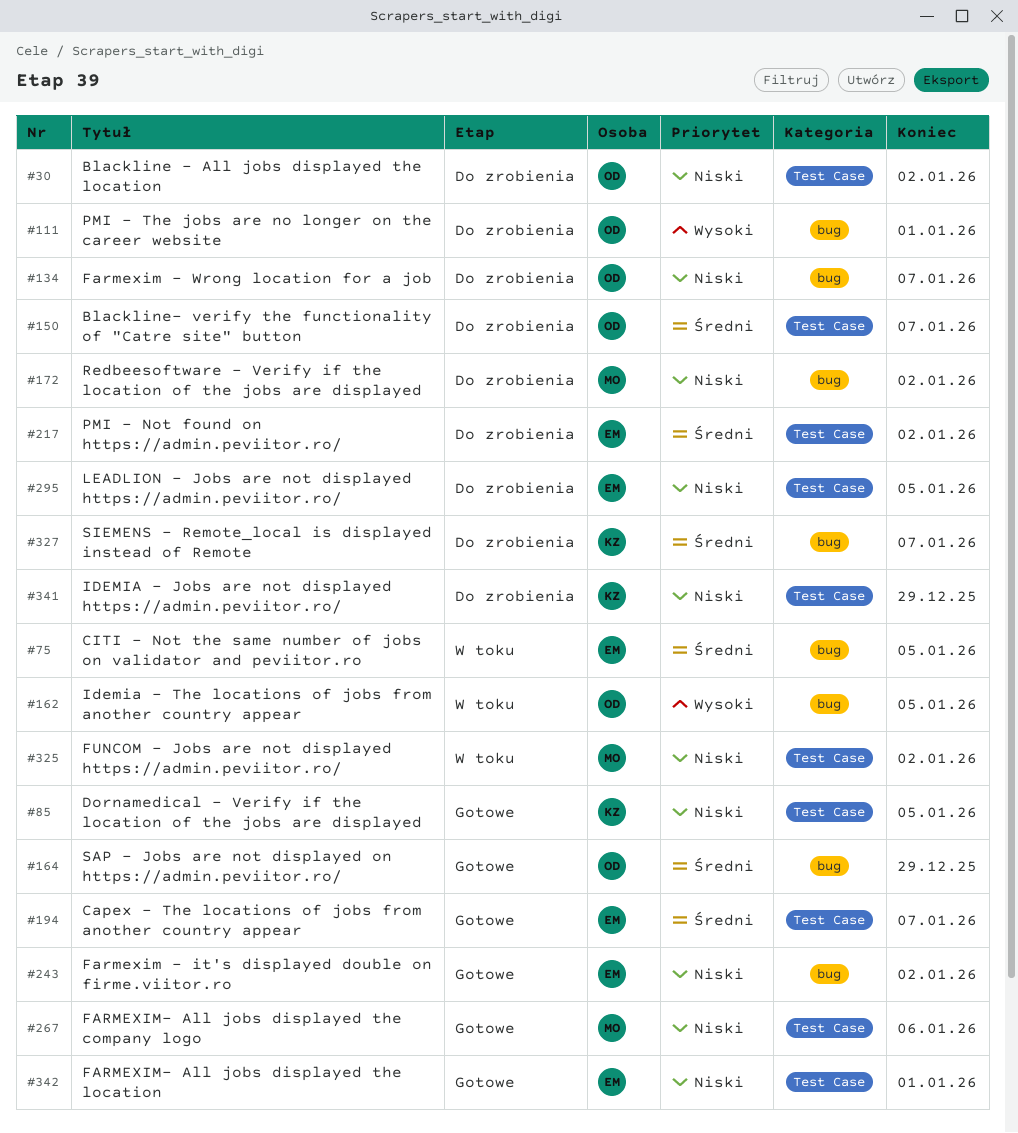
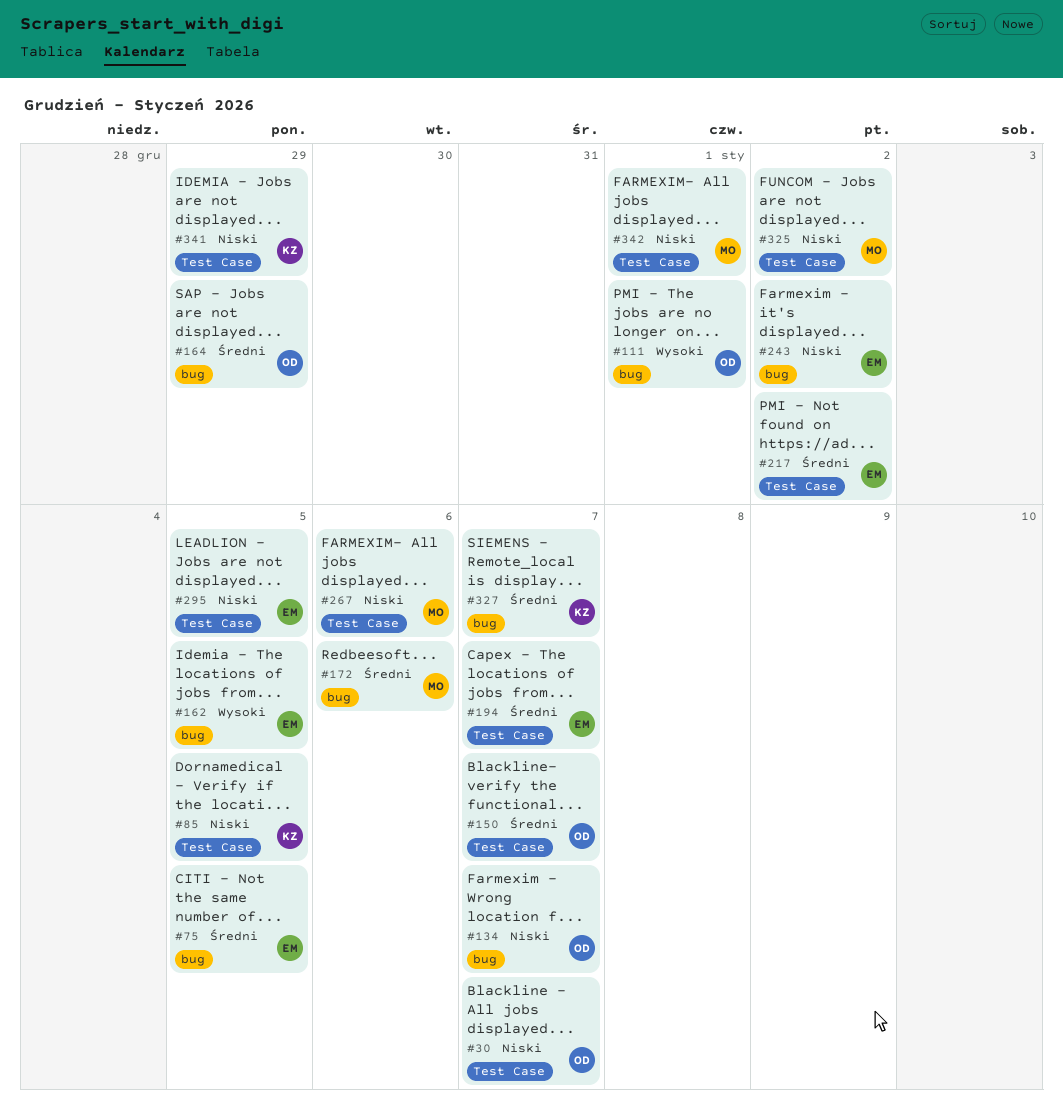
#30, due: Jan 2 -> Jan 7
#162, owner: OD -> EM
#172, priority: Niski -> Średni
#172, due: Jan 2 -> Jan 6
#342, owner: EM -> MO

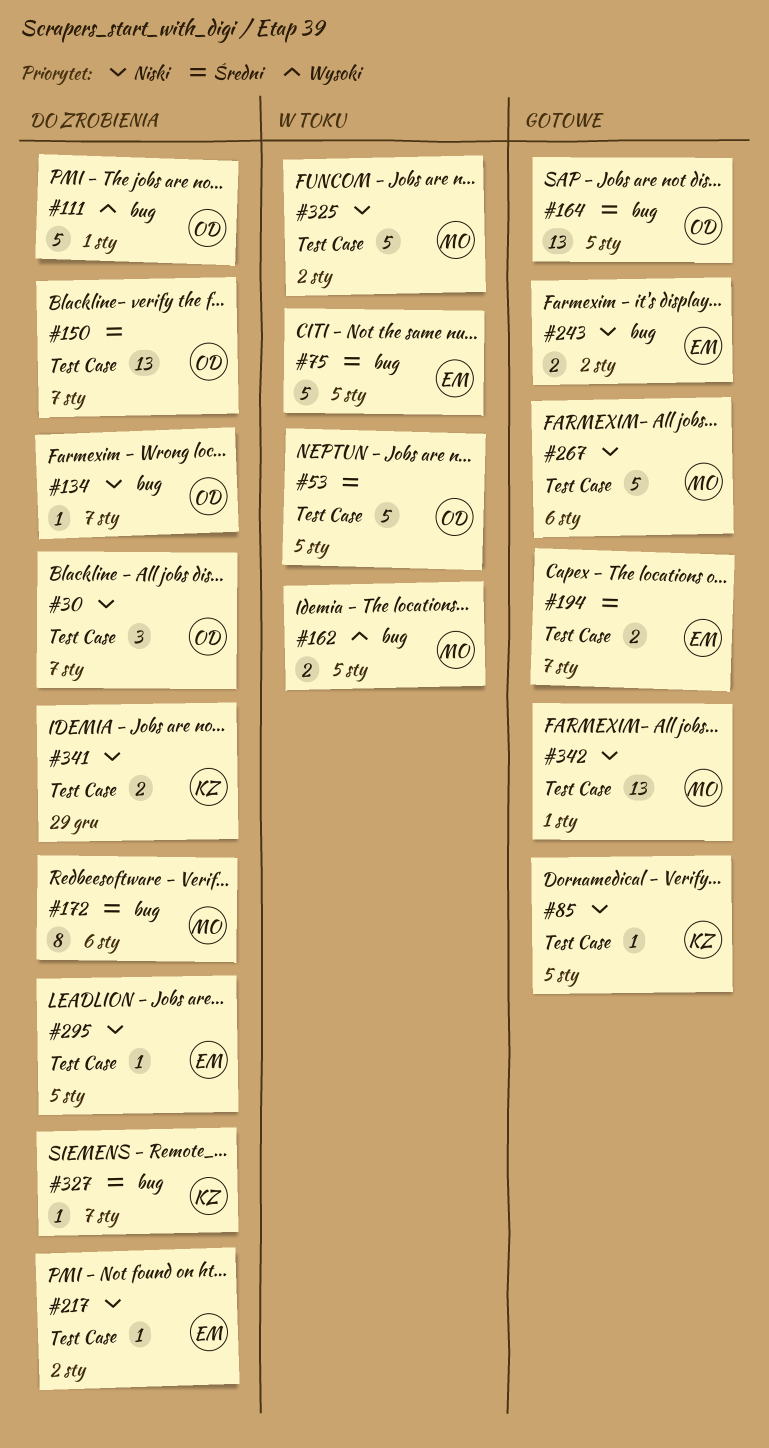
#53: none -> present
#162, owner: EM -> MO
#164, due: Dec 29 -> Jan 5
#217, priority: Średni -> Niski

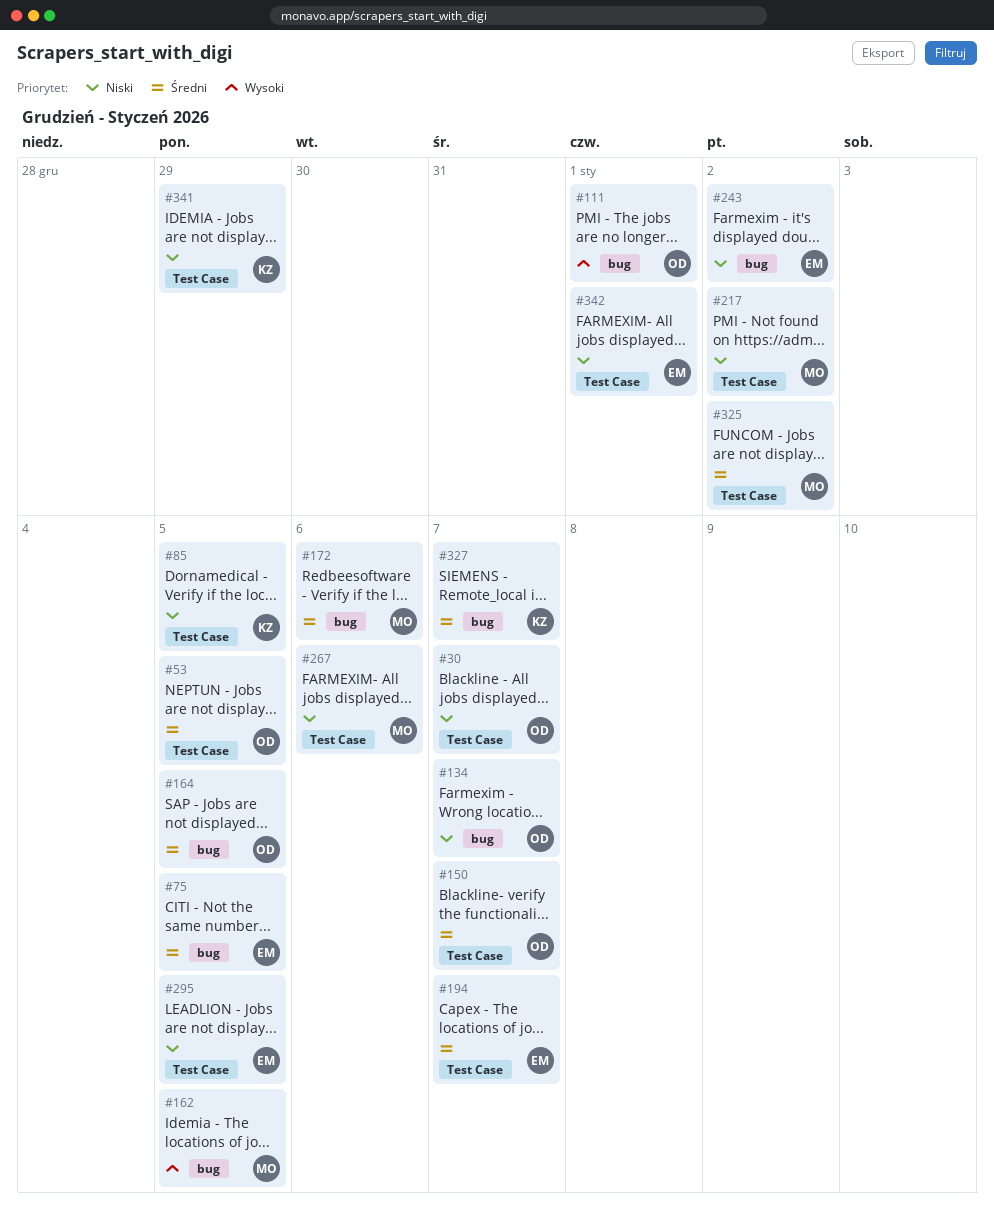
#217, owner: EM -> MO
#325, priority: Niski -> Średni
#342, owner: MO -> EM

